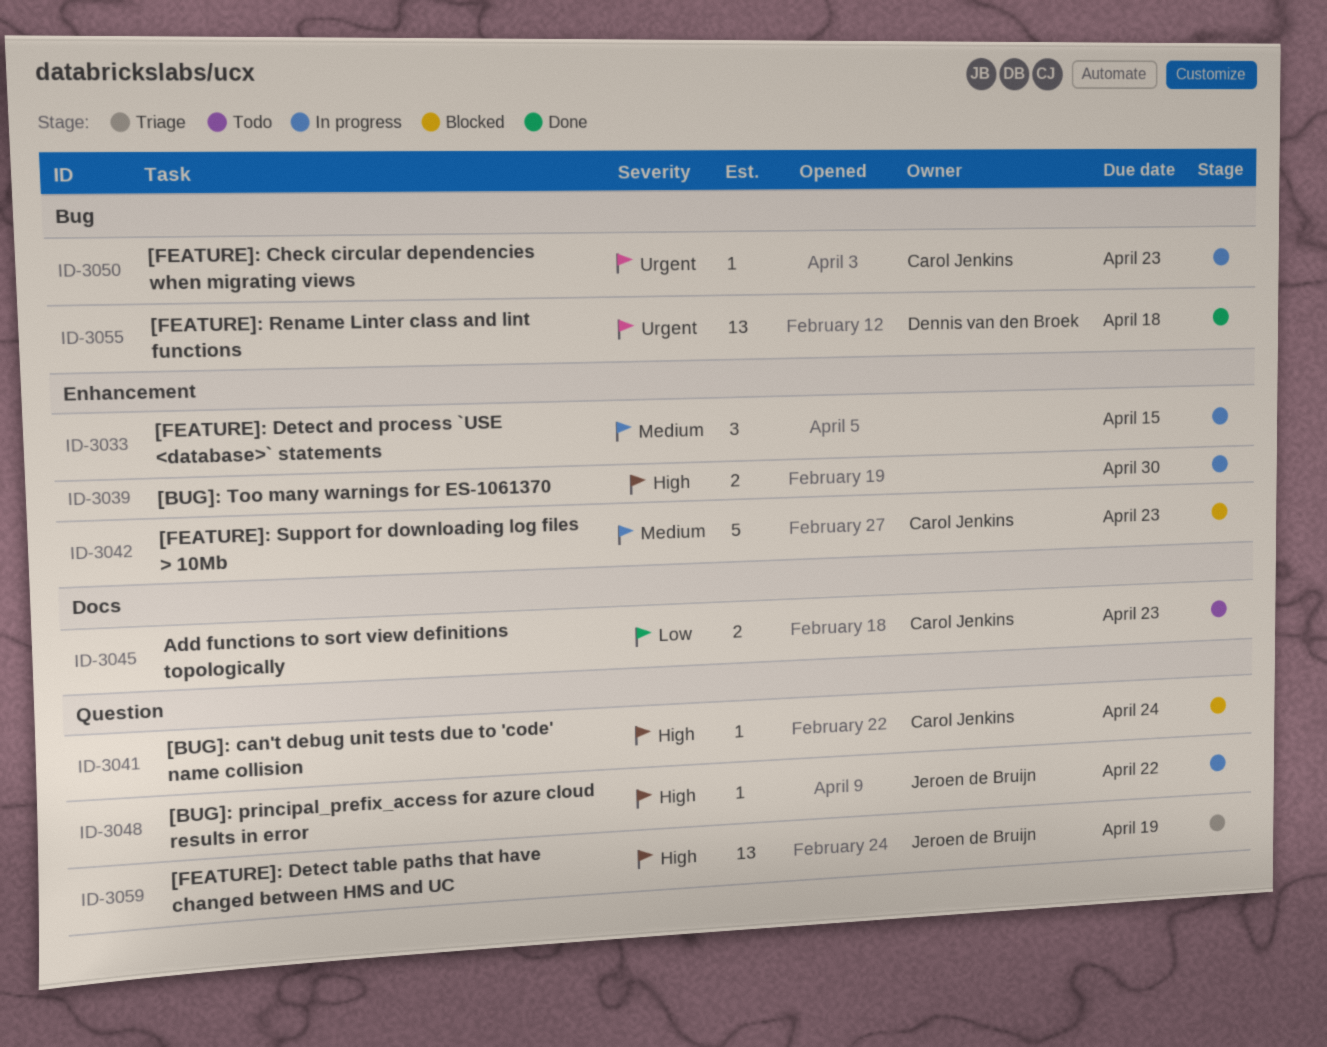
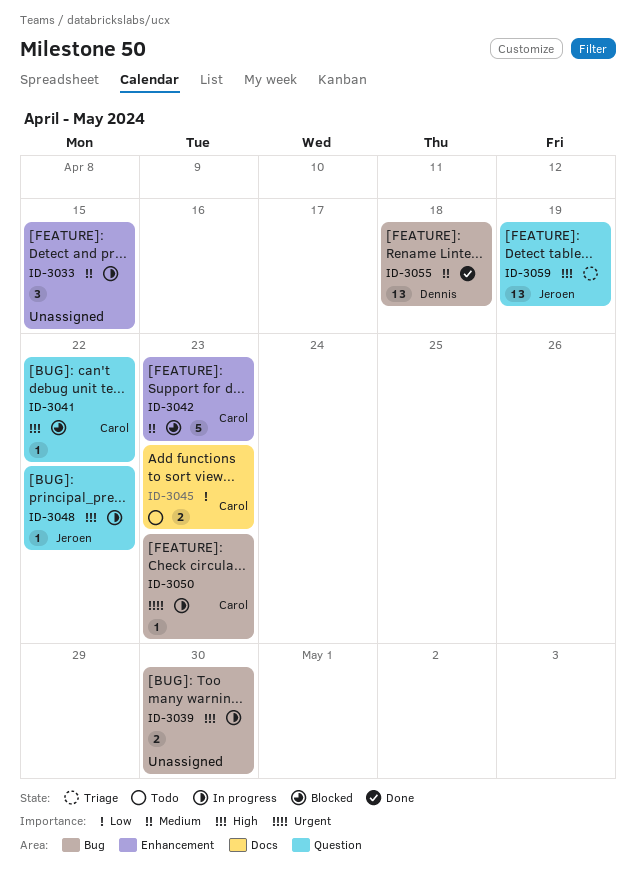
ID-3039, label: Enhancement -> Bug
ID-3041, due: Apr 24 -> Apr 22
ID-3055, priority: Urgent -> Medium

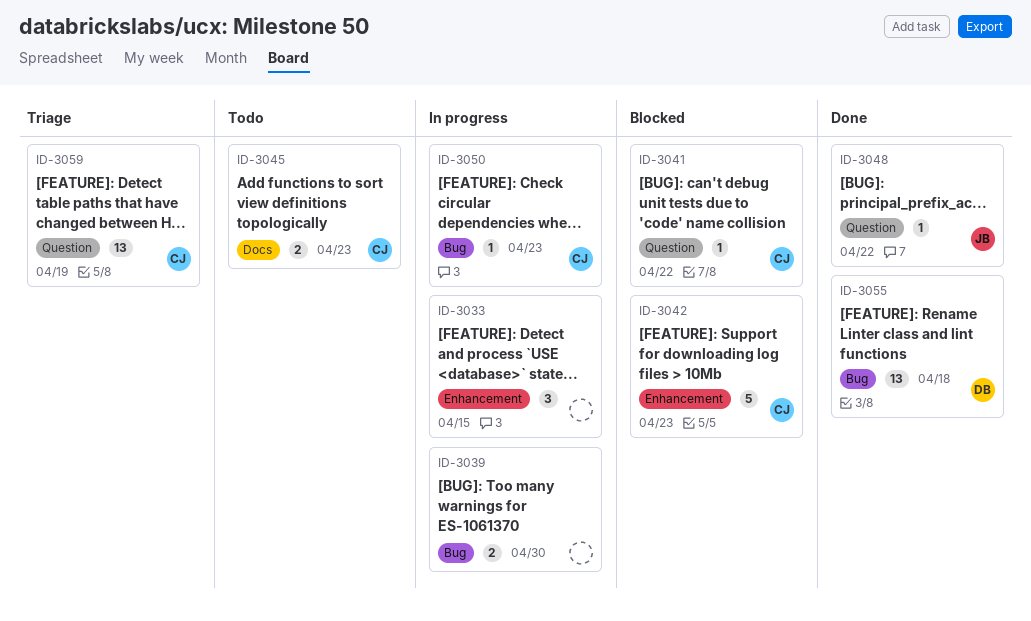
ID-3048, status: In progress -> Done
ID-3059, owner: Jeroen -> Carol

